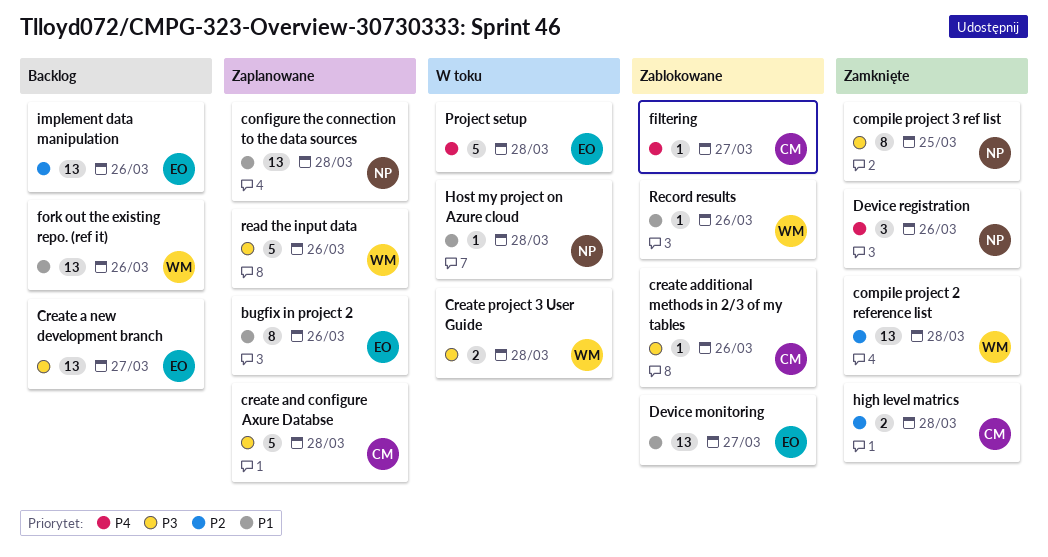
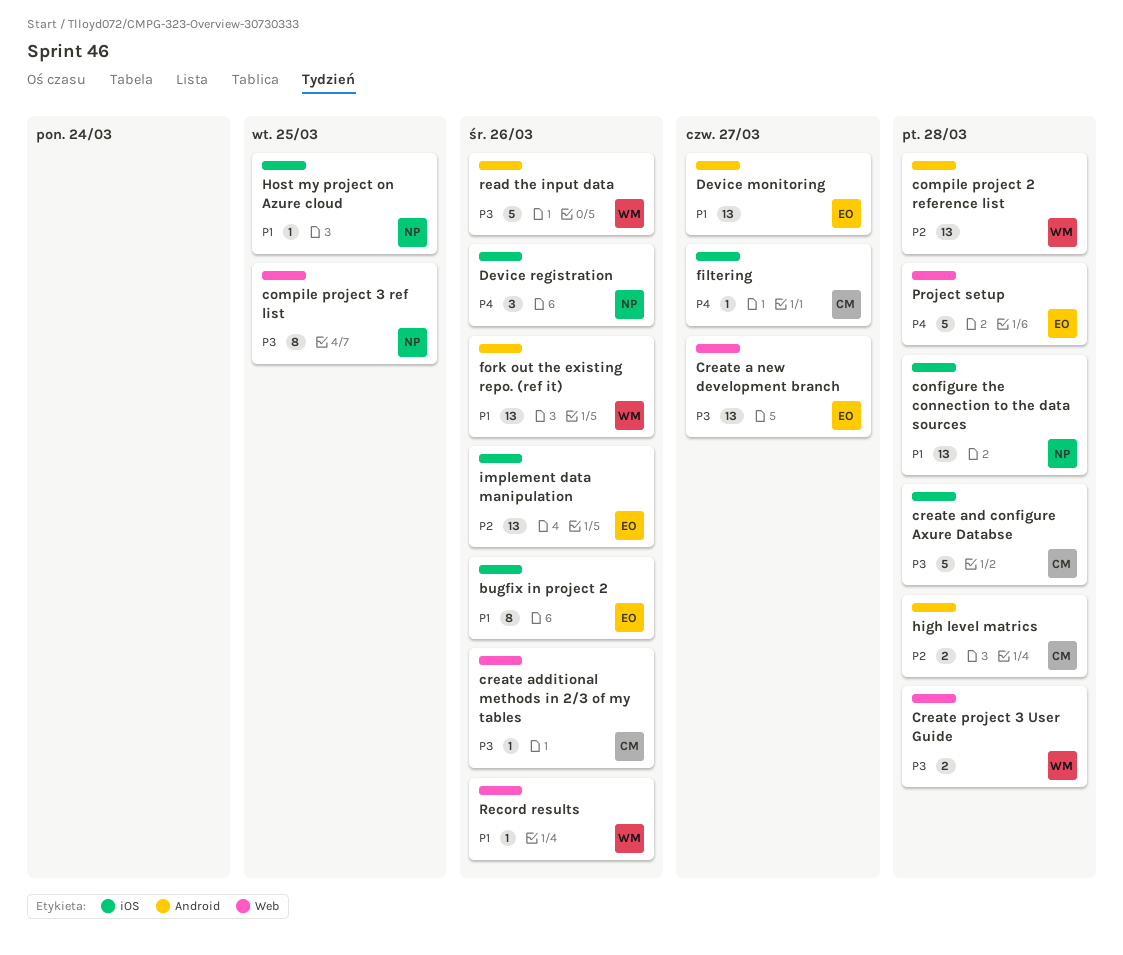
Host my project on Azure cloud, due: Mar 28 -> Mar 25

